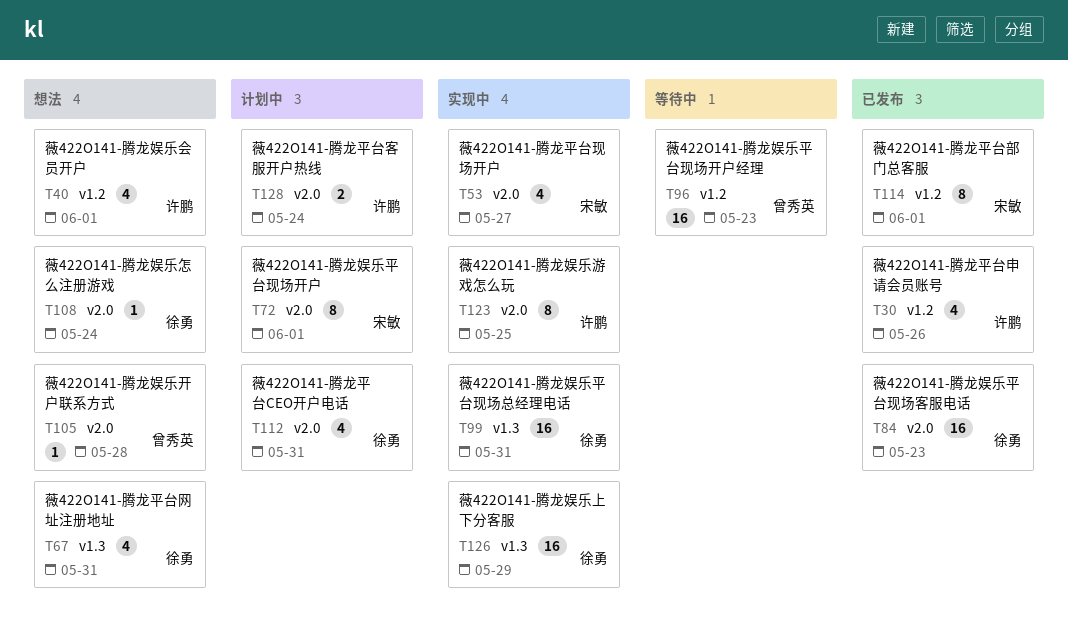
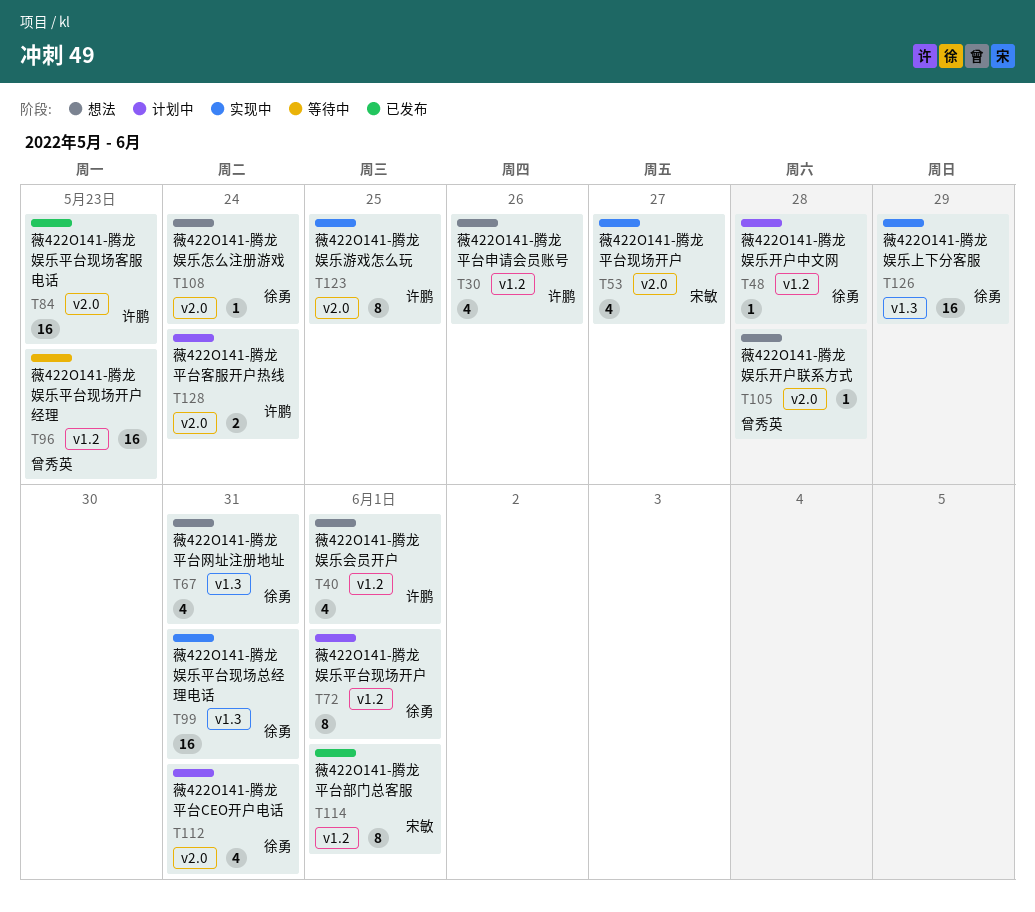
T30, status: 已发布 -> 想法
T48: none -> present
T72, owner: 宋敏 -> 徐勇
T72, label: v2.0 -> v1.2
T84, owner: 徐勇 -> 许鹏

